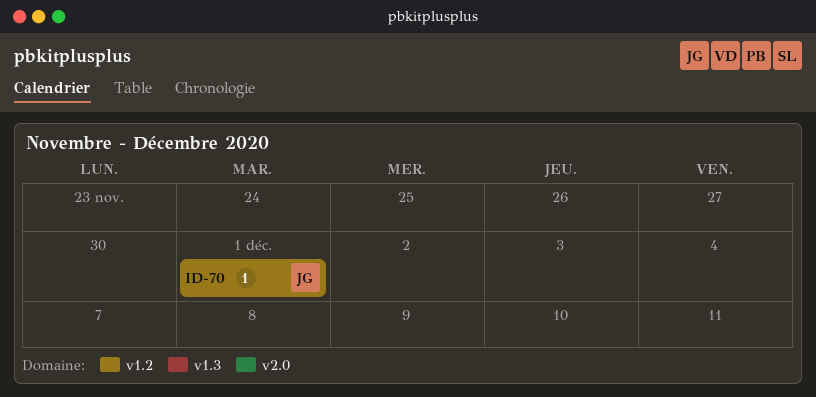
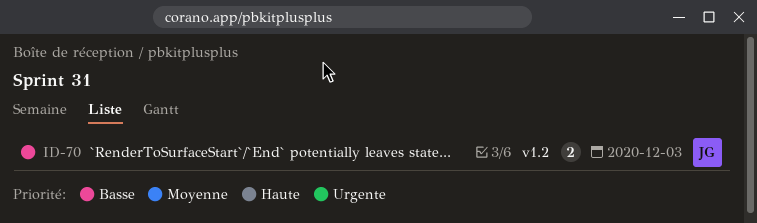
ID-70, estimate: 1 -> 2
ID-70, due: Dec 1 -> Dec 3

